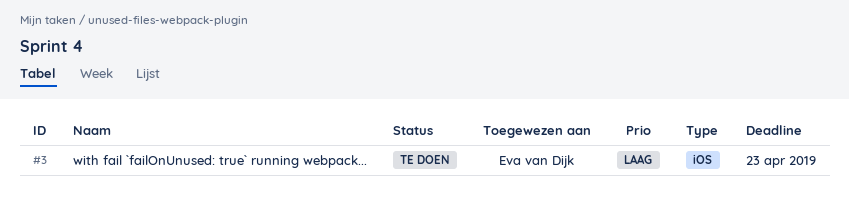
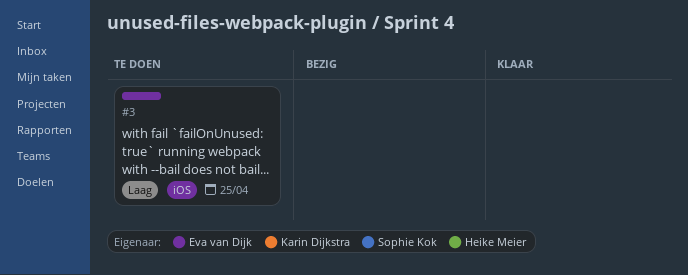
#3, due: Apr 23 -> Apr 25

